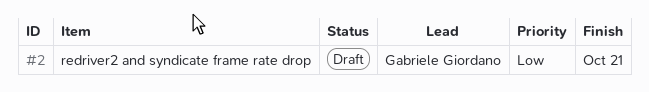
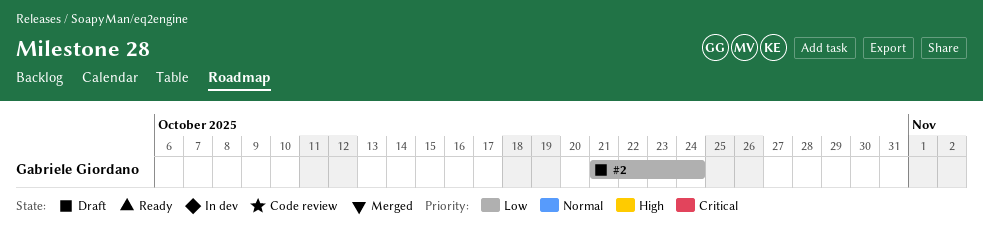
#2, due: Oct 21 -> Oct 24

